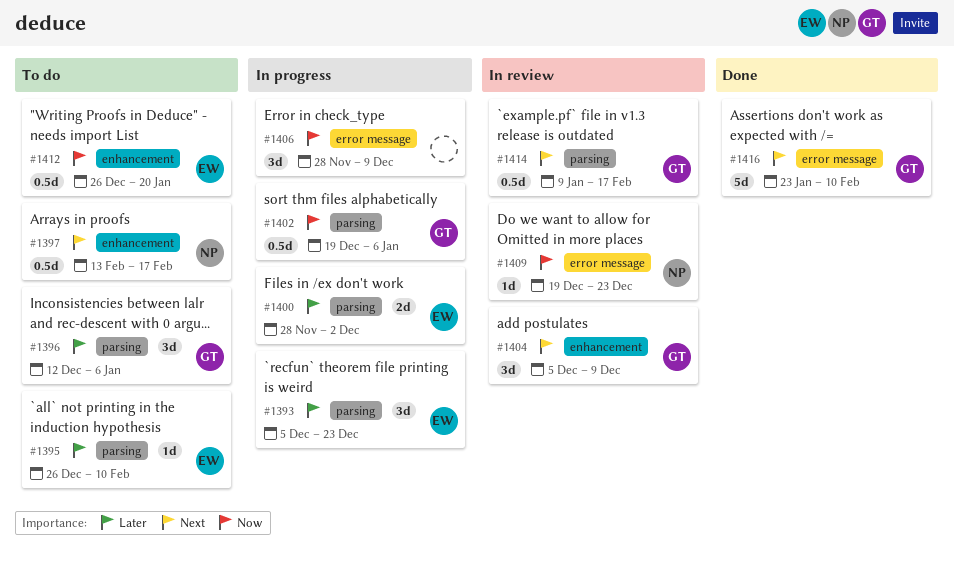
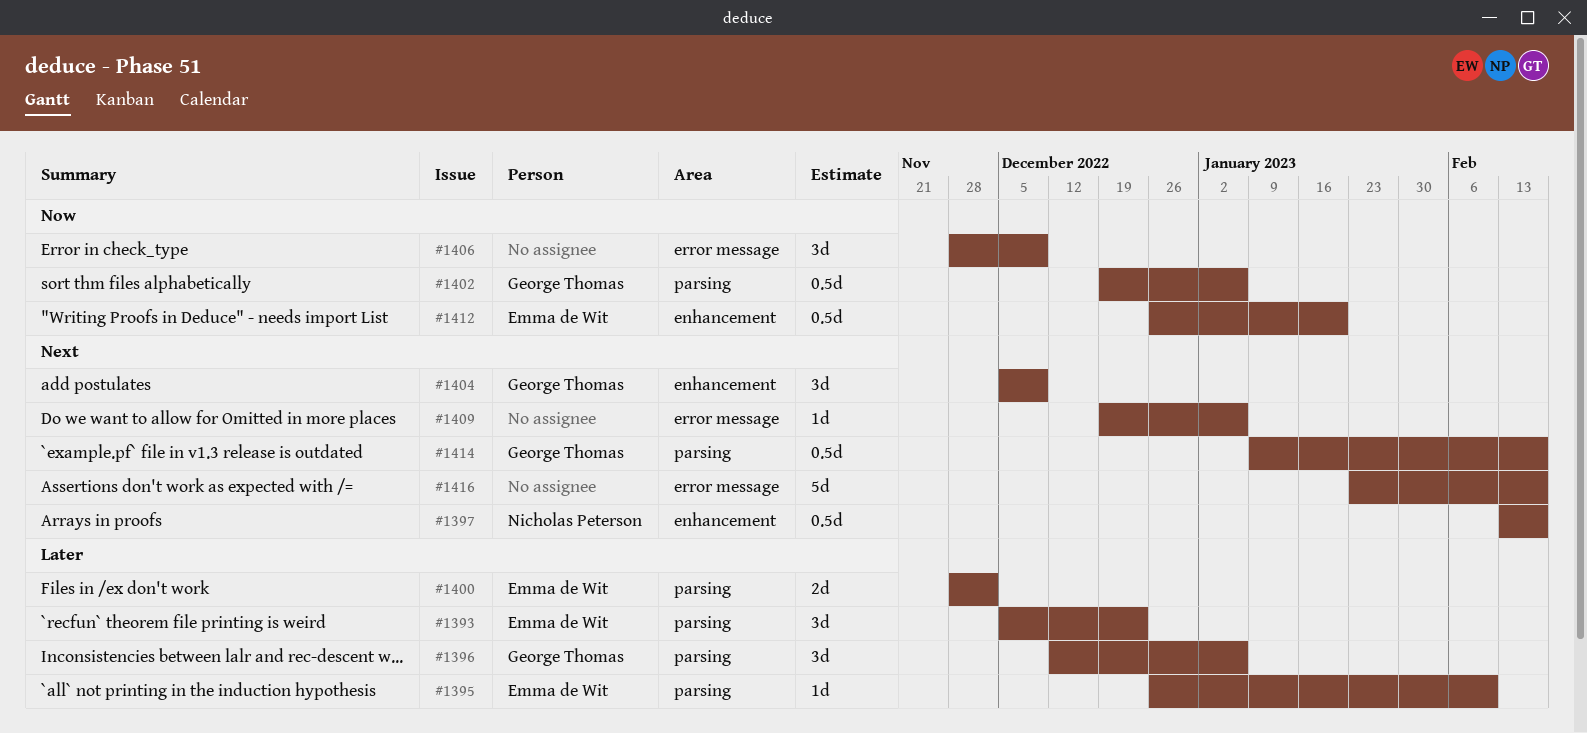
#1409, owner: Nicholas Peterson -> none
#1409, priority: Now -> Next
#1409, due: Dec 23 -> Jan 6
#1416, owner: George Thomas -> none
#1416, due: Feb 10 -> Feb 17

